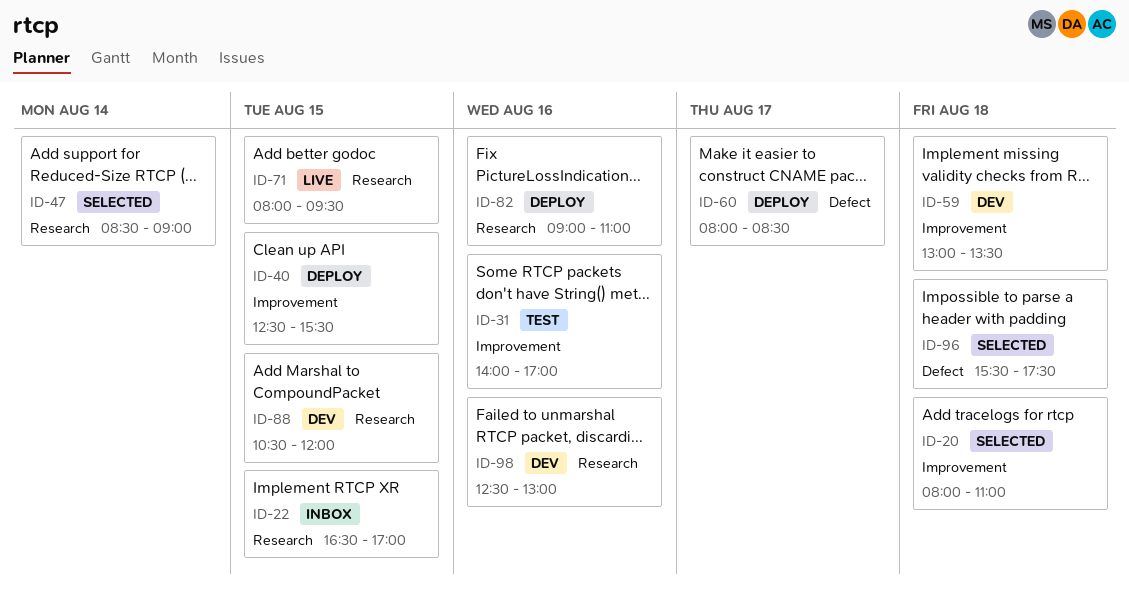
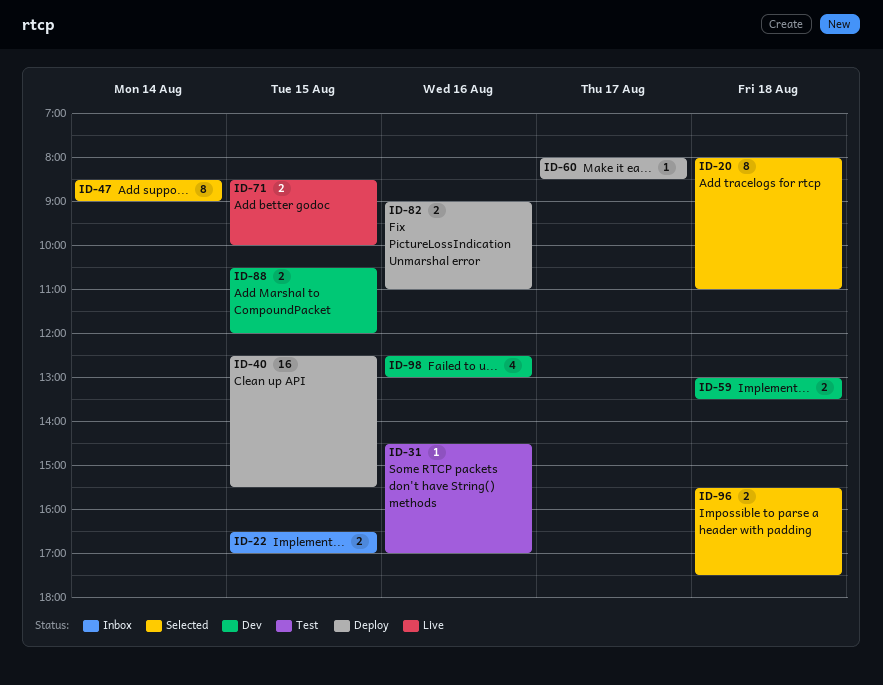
ID-31, begins: 14:00 -> 14:30
ID-71, begins: 08:00 -> 08:30
ID-71, ends: 09:30 -> 10:00

